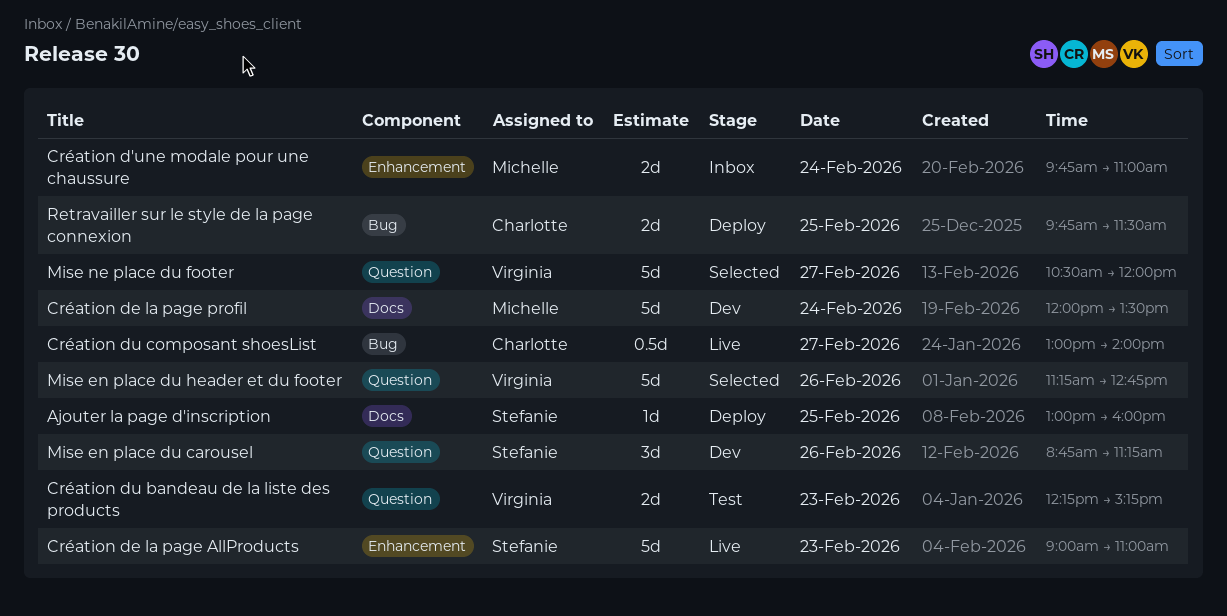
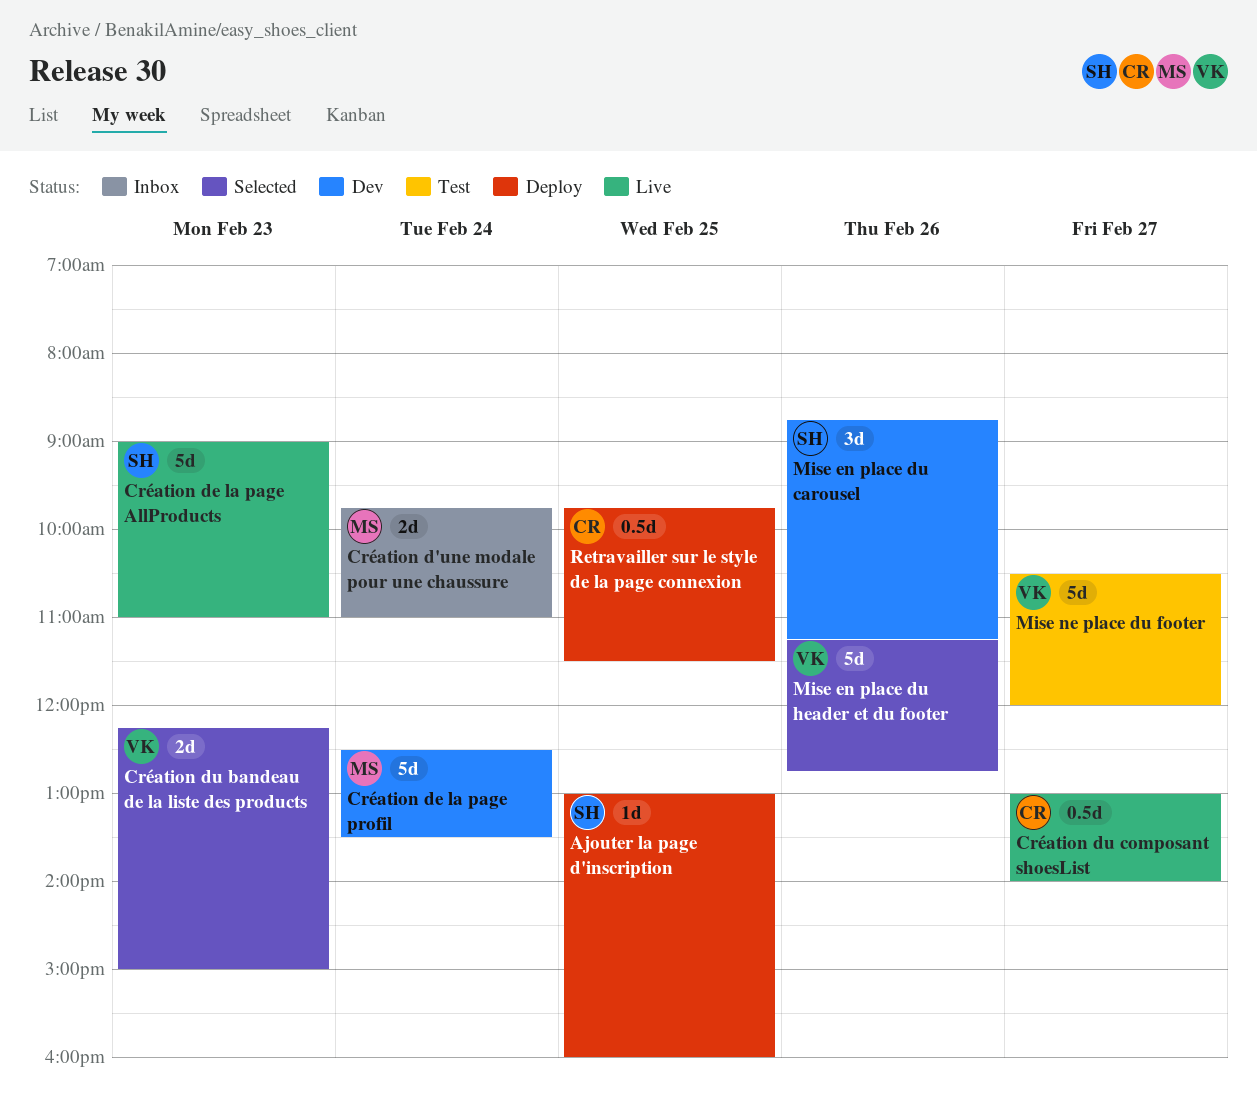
Création de la page profil, begins: 12:00 -> 12:30
Création du bandeau de la liste des products, status: Test -> Selected
Création du bandeau de la liste des products, ends: 15:15 -> 15:00
Mise ne place du footer, status: Selected -> Test
Retravailler sur le style de la page connexion, estimate: 2d -> 0.5d

